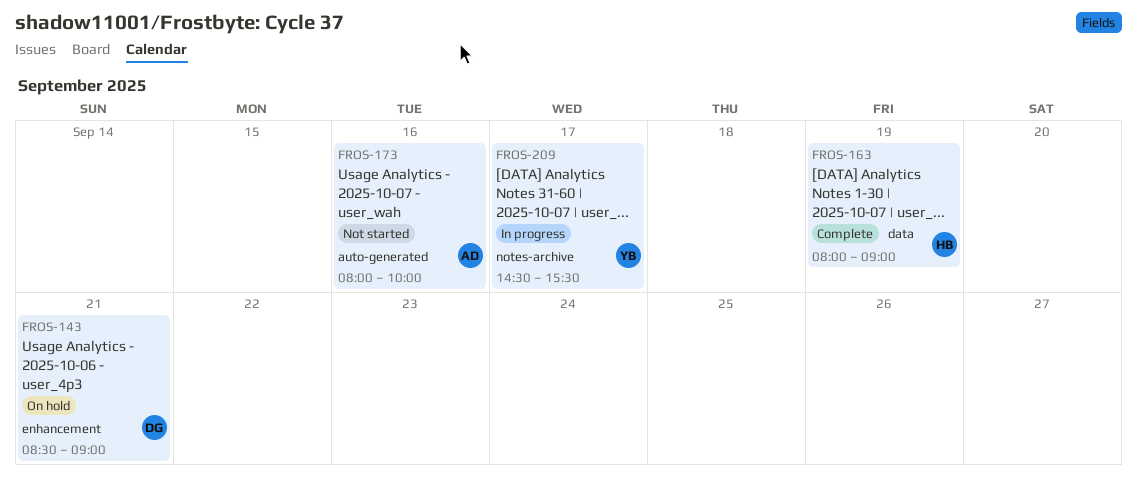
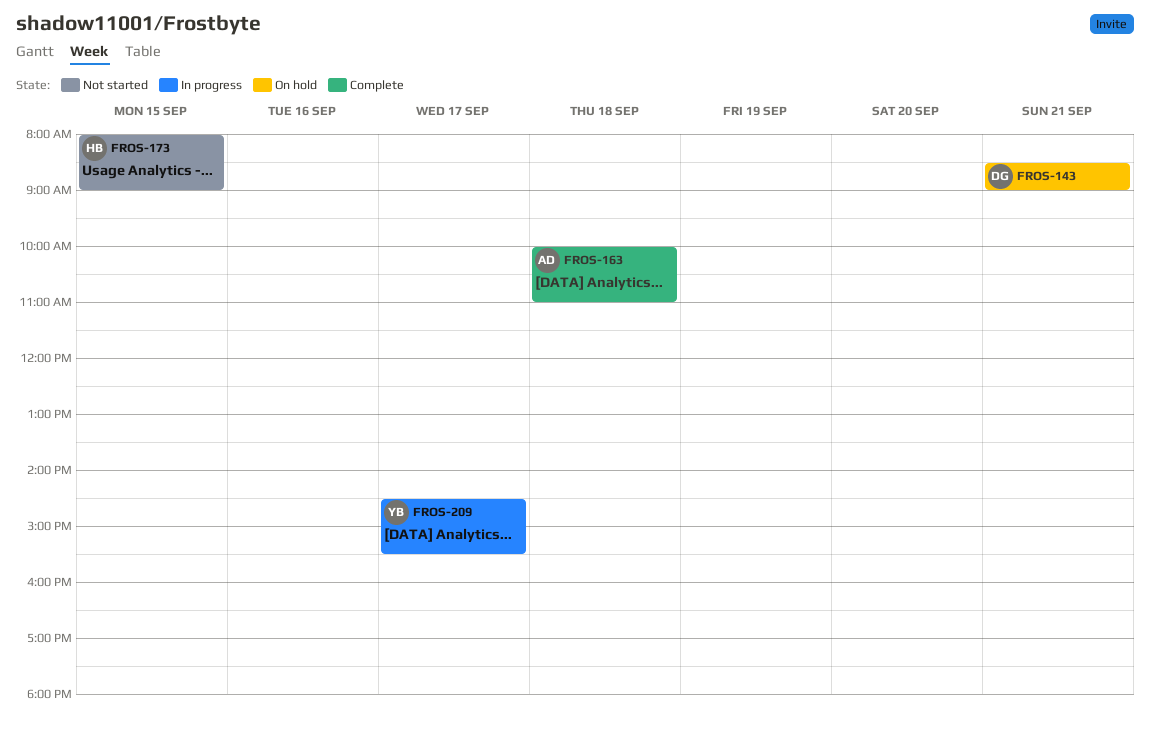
FROS-163, owner: HB -> AD
FROS-163, day: Sep 19 -> Sep 18
FROS-163, begins: 08:00 -> 10:00
FROS-163, ends: 09:00 -> 11:00
FROS-173, owner: AD -> HB
FROS-173, day: Sep 16 -> Sep 15
FROS-173, ends: 10:00 -> 09:00

